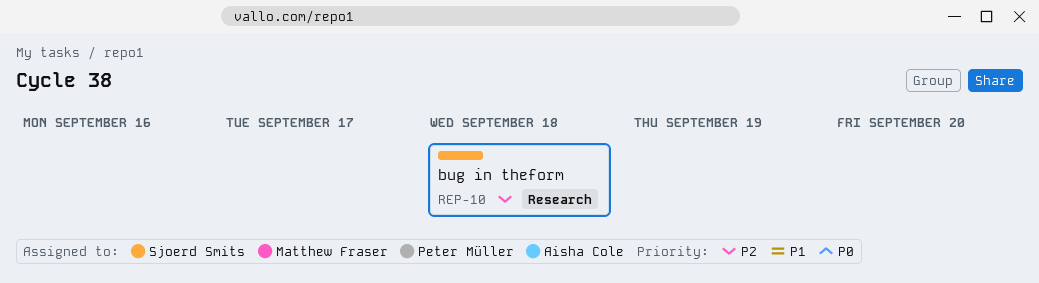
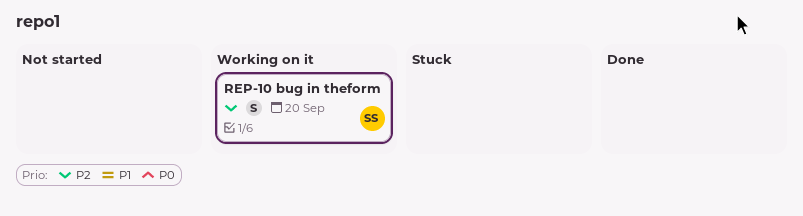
REP-10, due: Sep 18 -> Sep 20

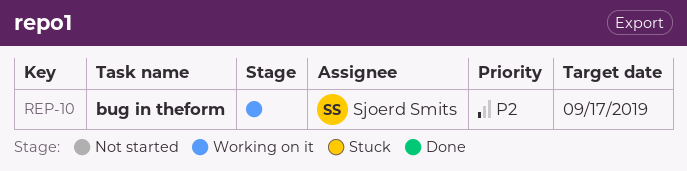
REP-10, due: Sep 20 -> Sep 17

